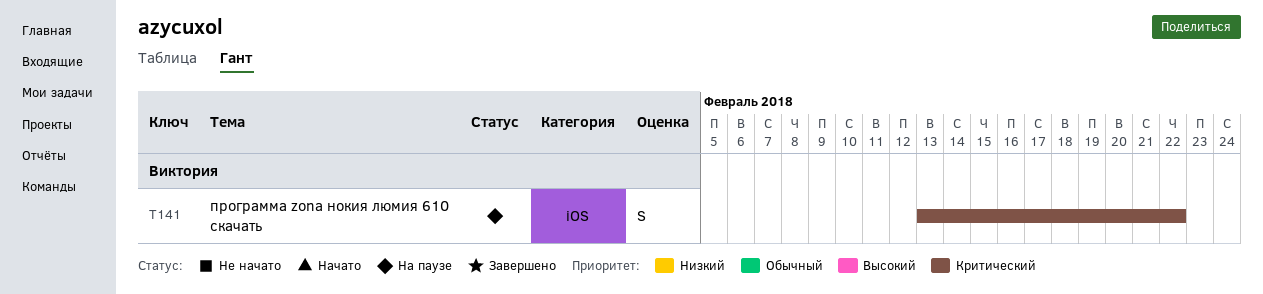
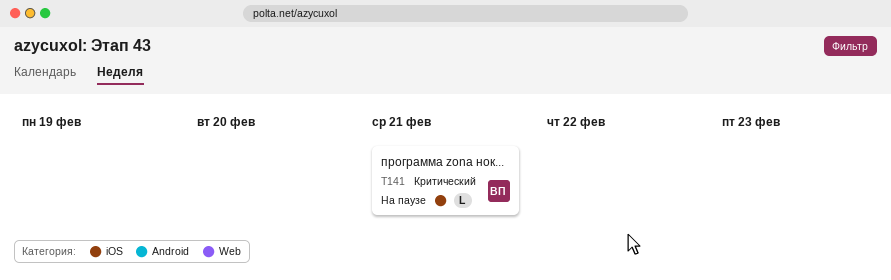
T141, estimate: S -> L
T141, due: Feb 22 -> Feb 21

